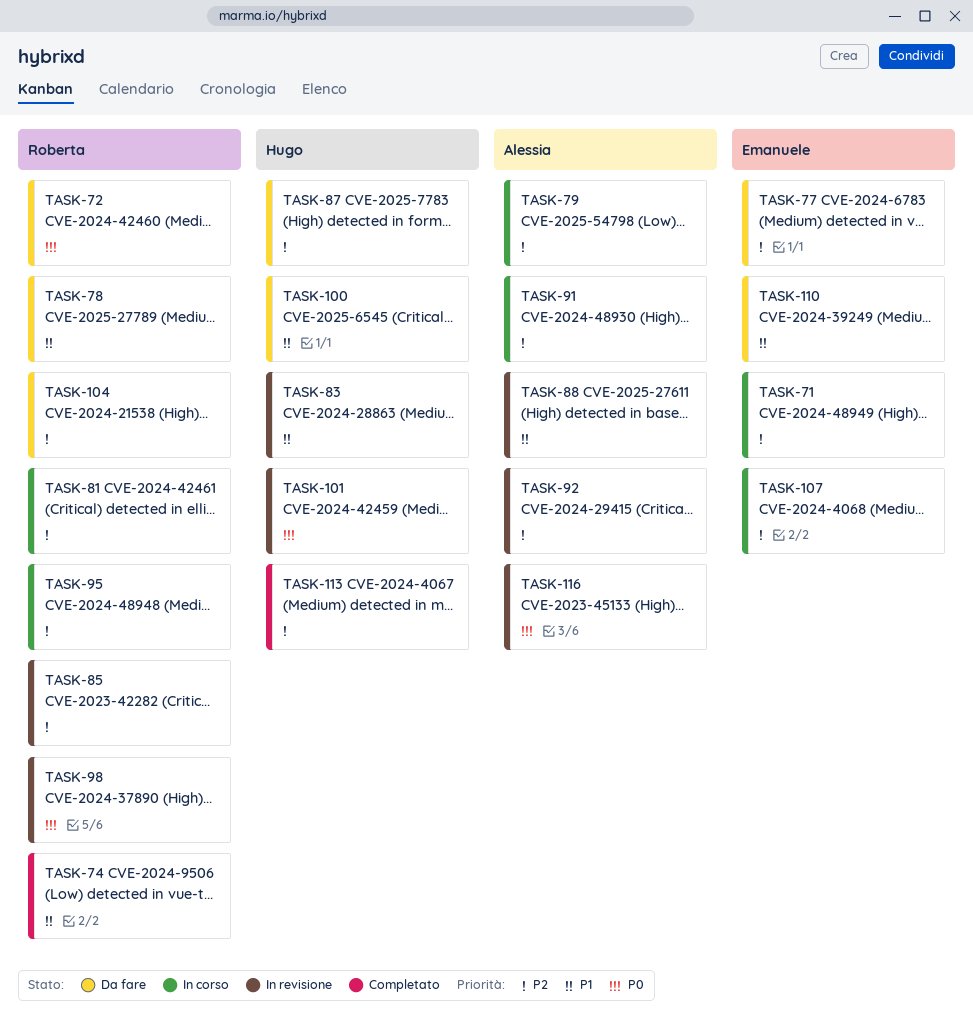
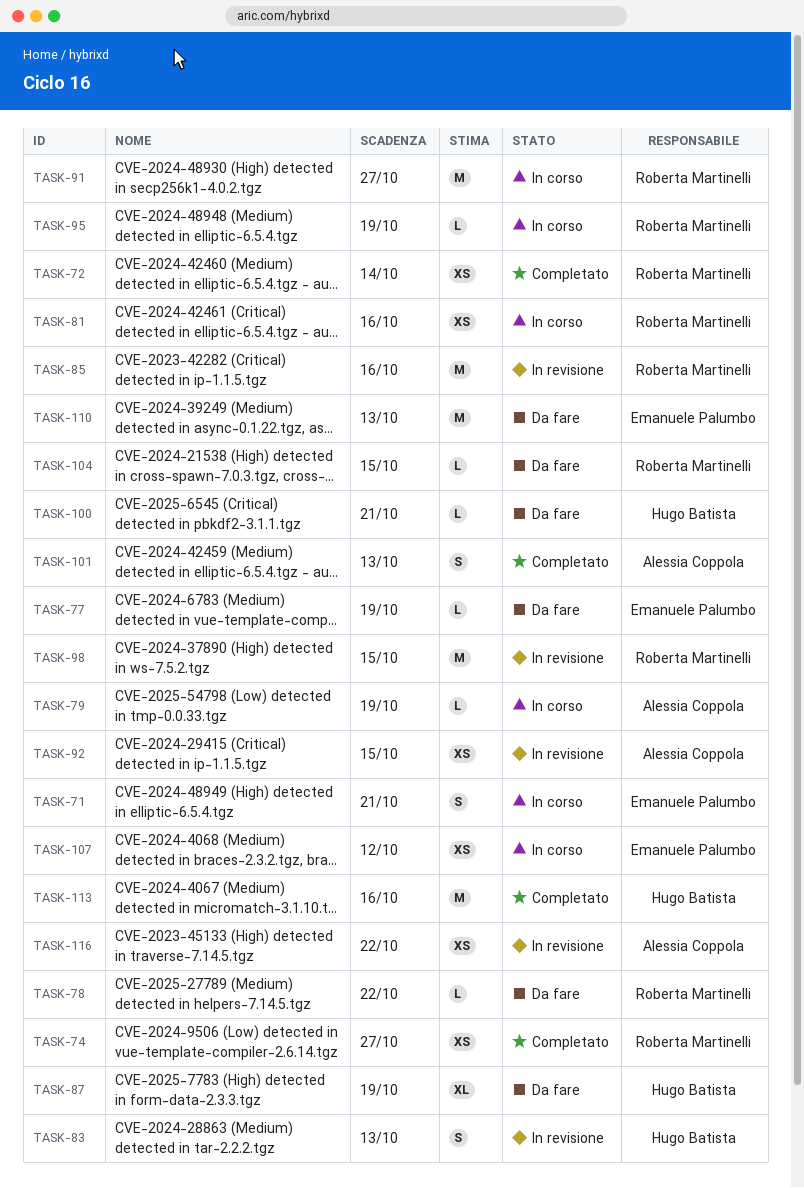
TASK-72, status: Da fare -> Completato
TASK-88: present -> none
TASK-91, owner: Alessia Coppola -> Roberta Martinelli
TASK-101, status: In revisione -> Completato
TASK-101, owner: Hugo Batista -> Alessia Coppola

